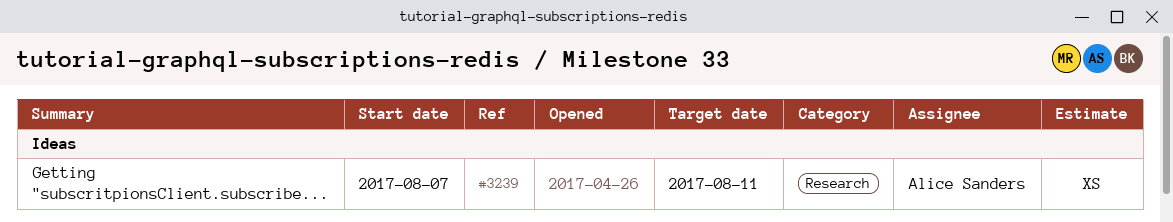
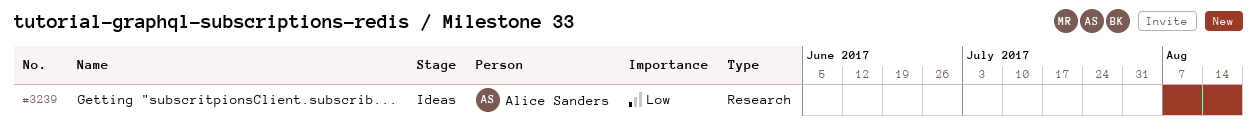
#3239, due: Aug 11 -> Aug 18

